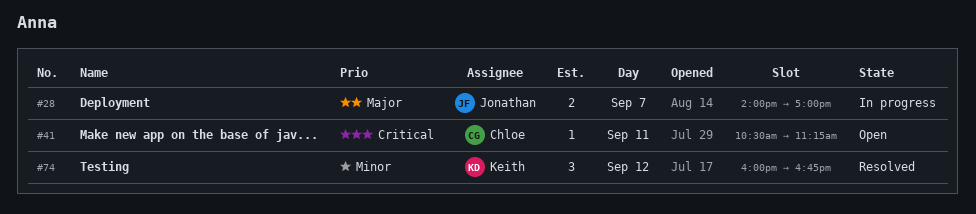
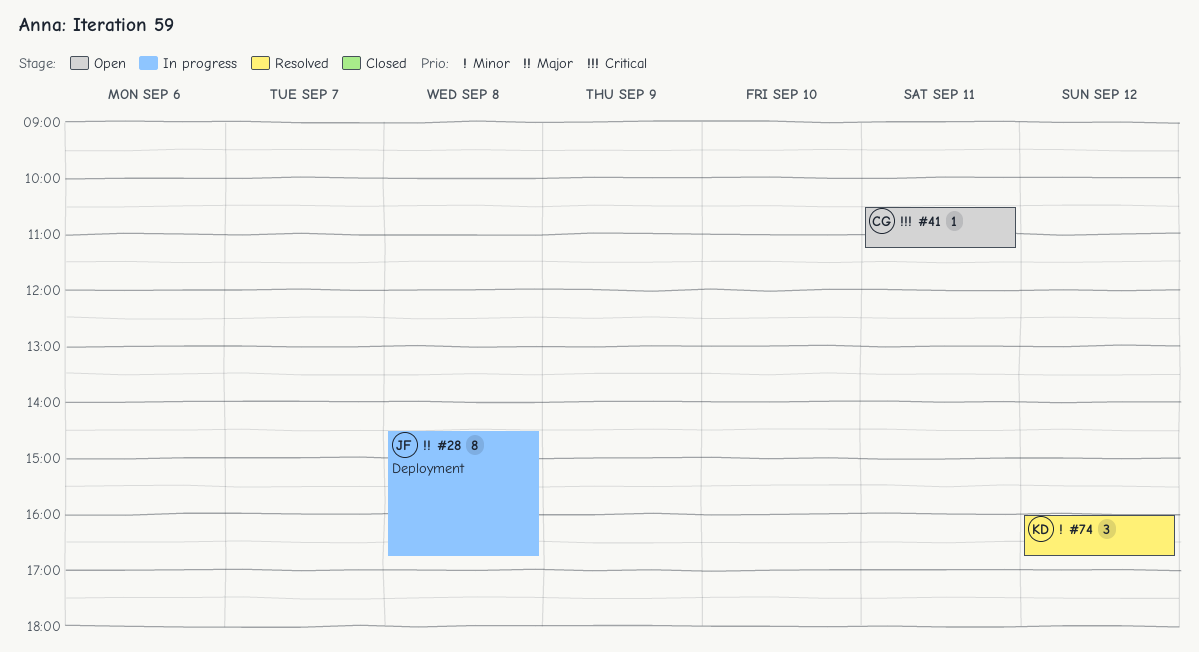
#28, estimate: 2 -> 8
#28, day: Sep 7 -> Sep 8
#28, begins: 14:00 -> 14:30
#28, ends: 17:00 -> 16:45

